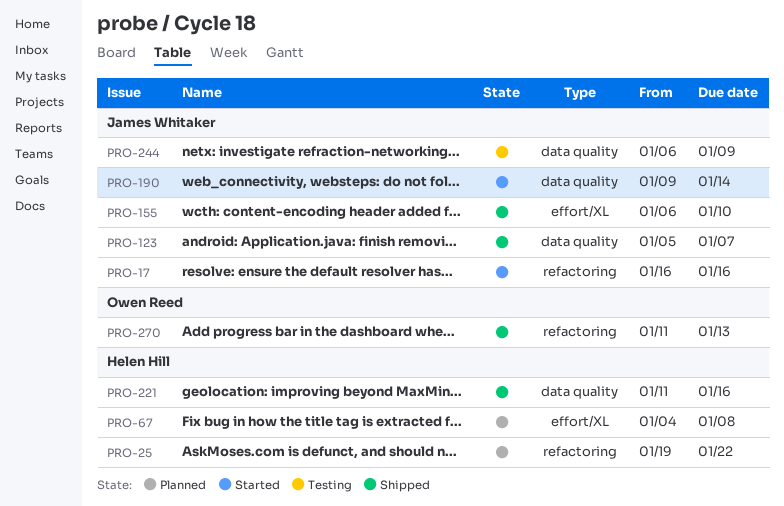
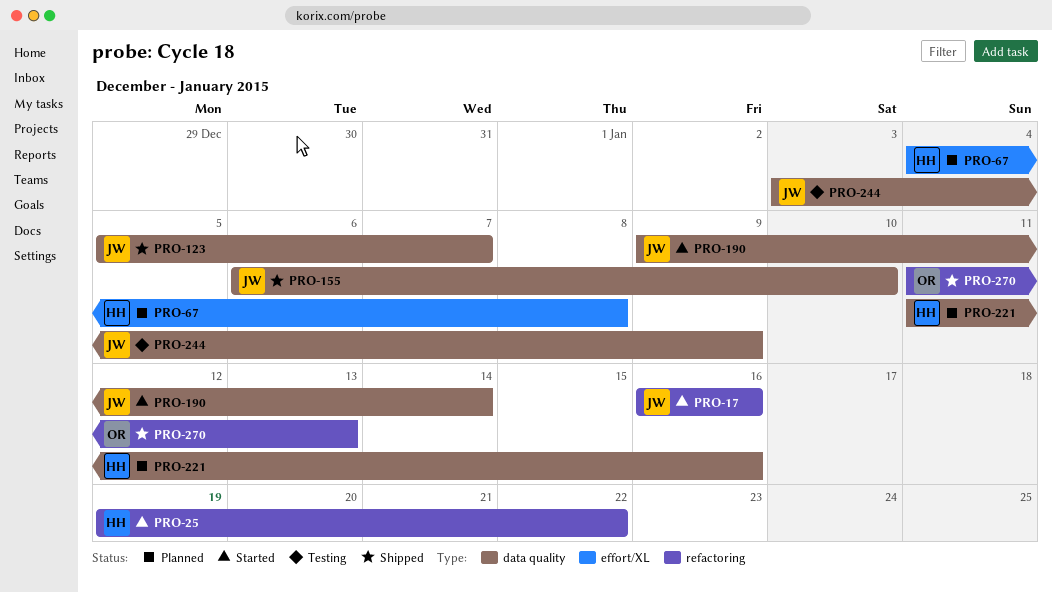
PRO-25, status: Planned -> Started
PRO-155, label: effort/XL -> data quality
PRO-221, status: Shipped -> Planned
PRO-244, start: Jan 6 -> Jan 3

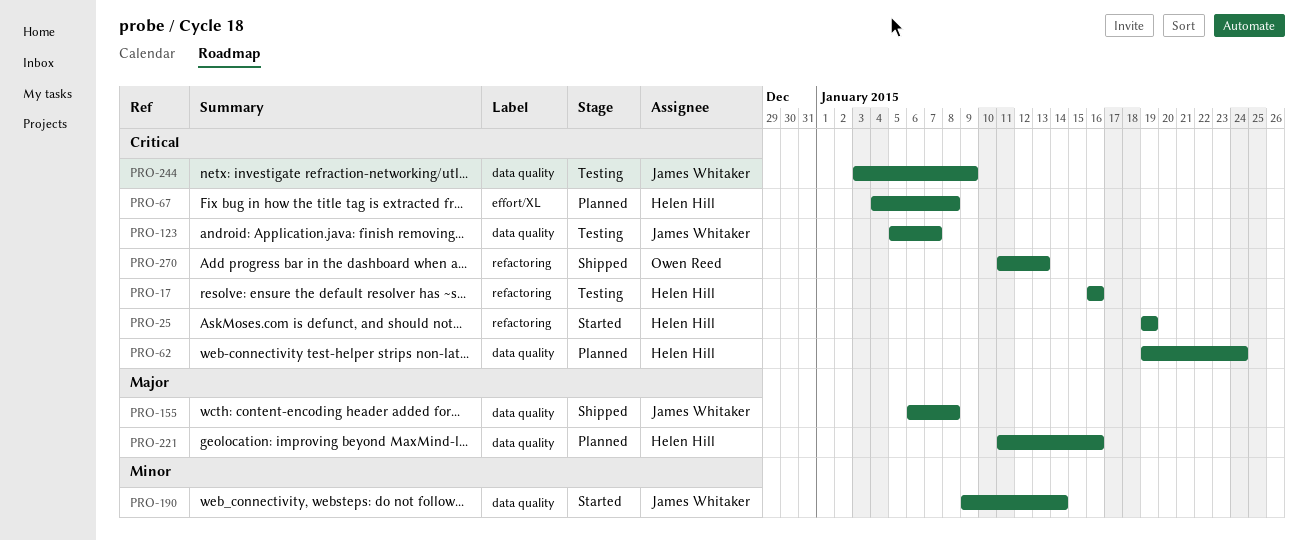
PRO-17, status: Started -> Testing
PRO-17, owner: James Whitaker -> Helen Hill
PRO-25, due: Jan 22 -> Jan 19
PRO-62: none -> present
PRO-123, status: Shipped -> Testing
PRO-155, due: Jan 10 -> Jan 8

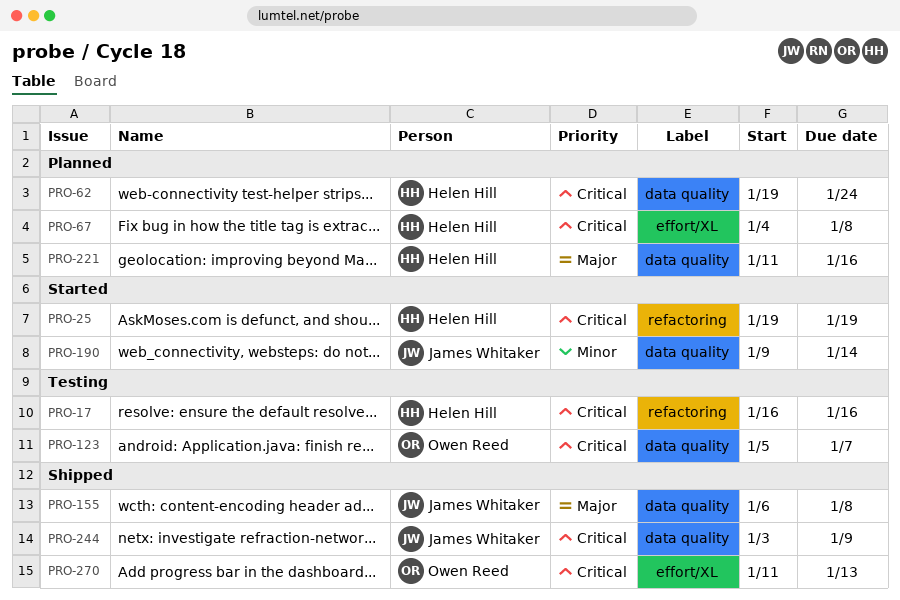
PRO-123, owner: James Whitaker -> Owen Reed
PRO-244, status: Testing -> Shipped
PRO-270, label: refactoring -> effort/XL

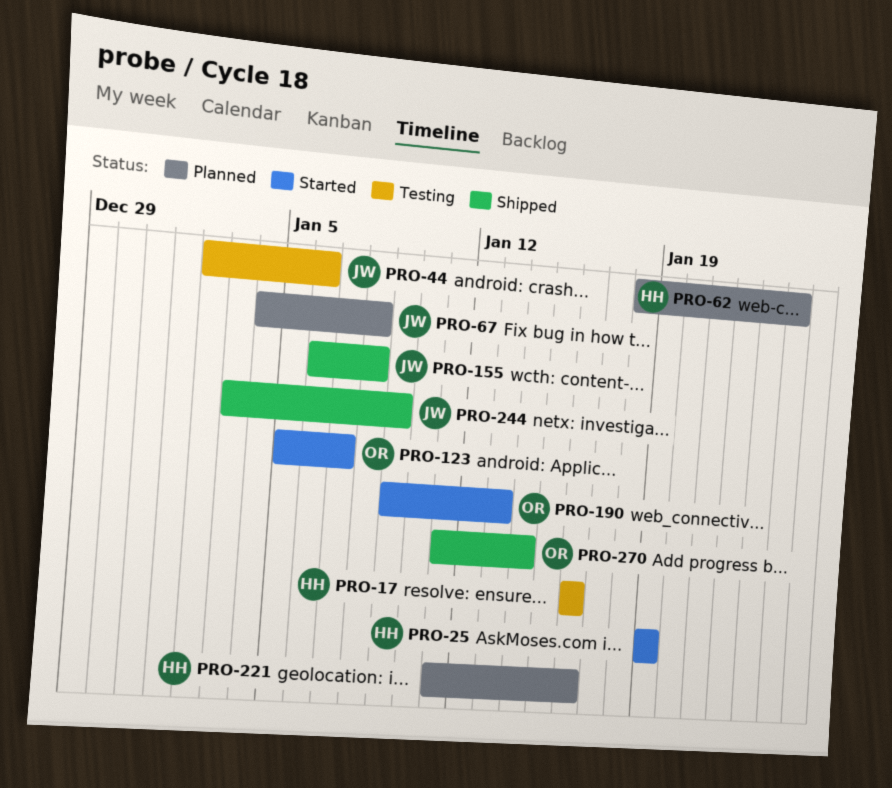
PRO-44: none -> present
PRO-62, start: Jan 19 -> Jan 18
PRO-67, owner: Helen Hill -> James Whitaker
PRO-123, status: Testing -> Started
PRO-190, owner: James Whitaker -> Owen Reed
PRO-190, due: Jan 14 -> Jan 13
PRO-270, due: Jan 13 -> Jan 14

